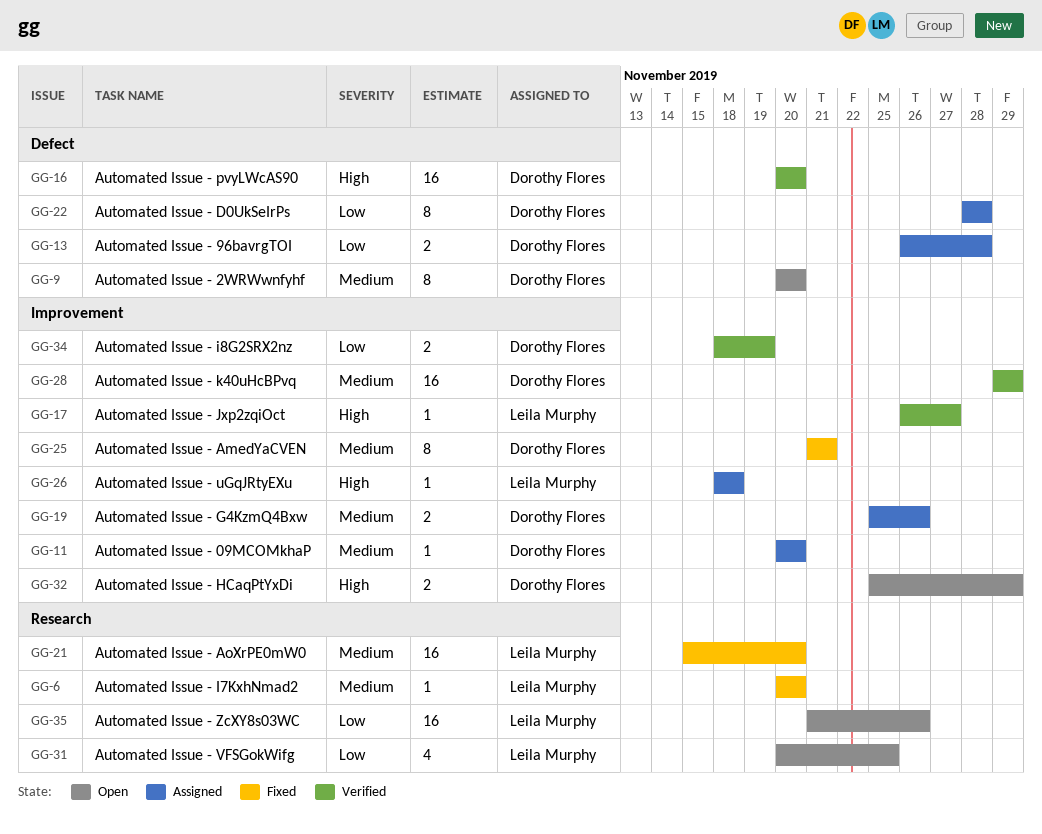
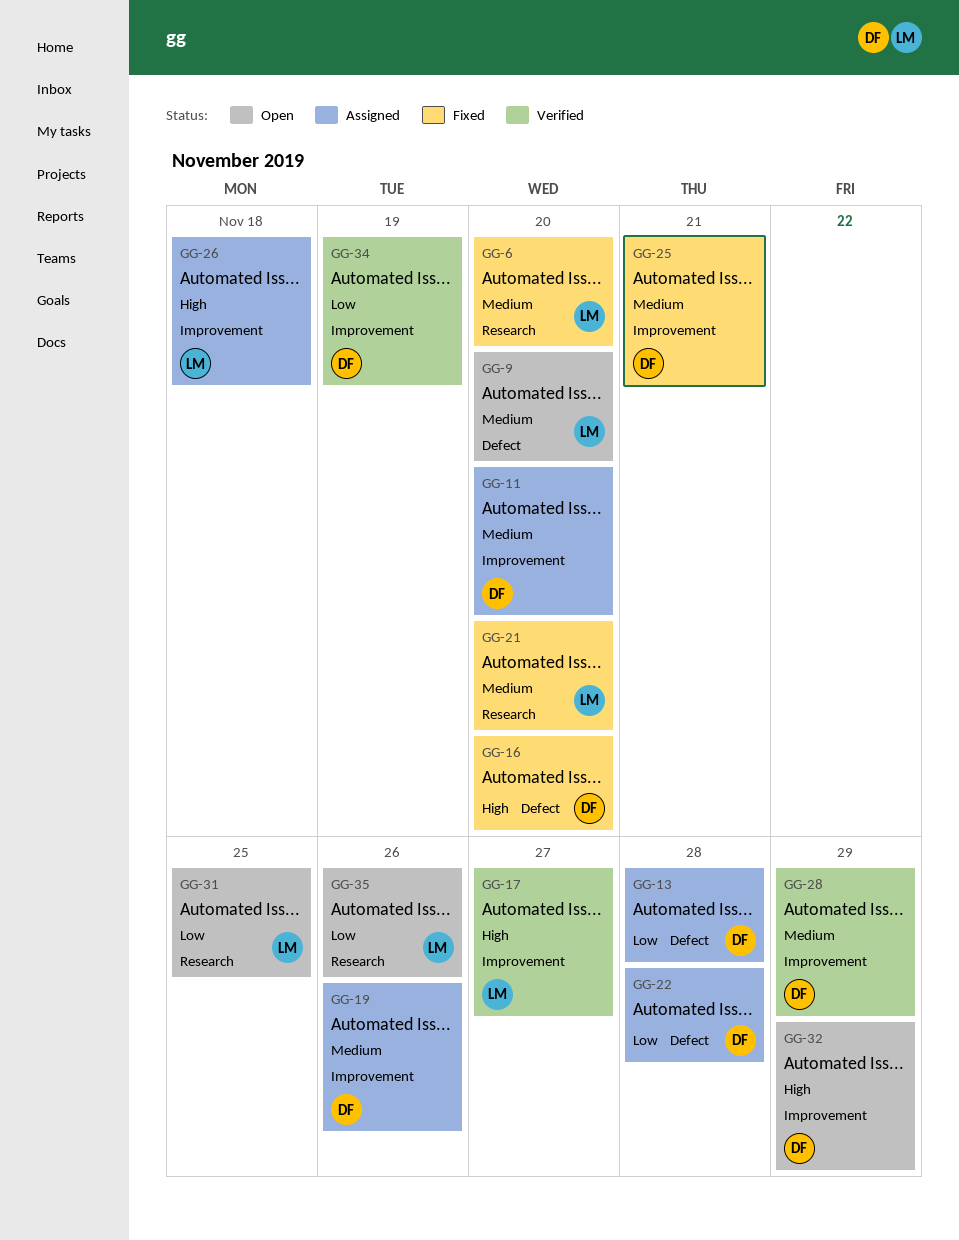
GG-9, owner: Dorothy Flores -> Leila Murphy
GG-16, status: Verified -> Fixed

